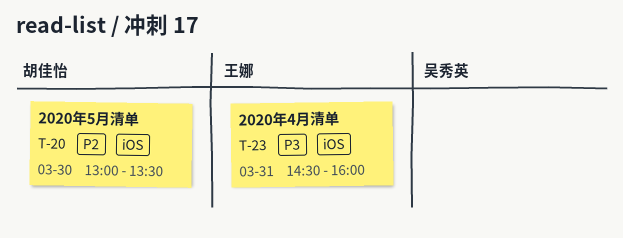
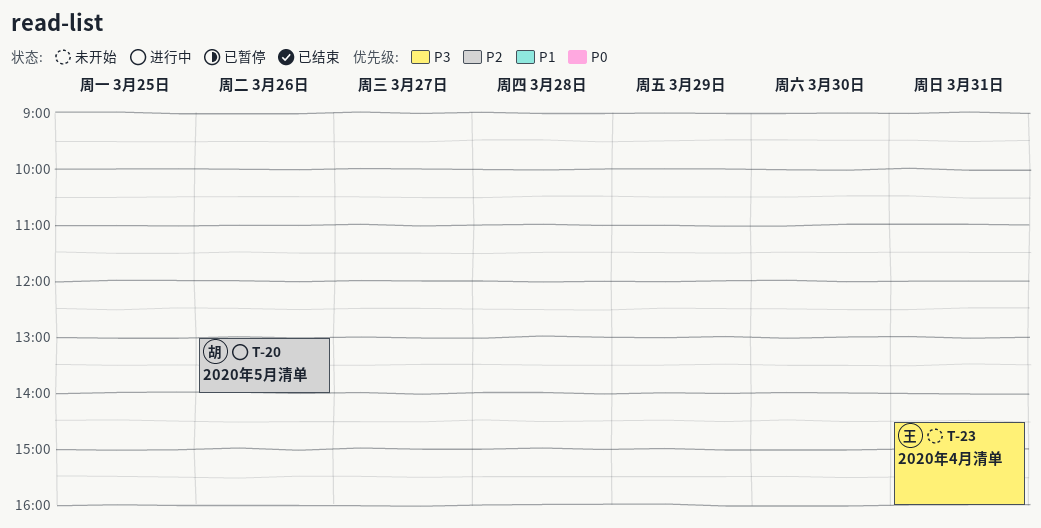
T-20, day: Mar 30 -> Mar 26
T-20, ends: 13:30 -> 14:00

